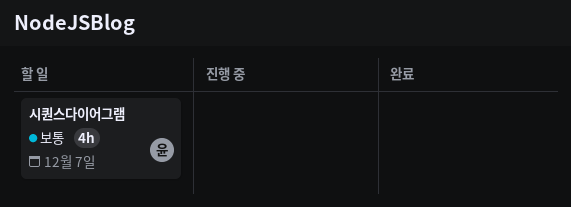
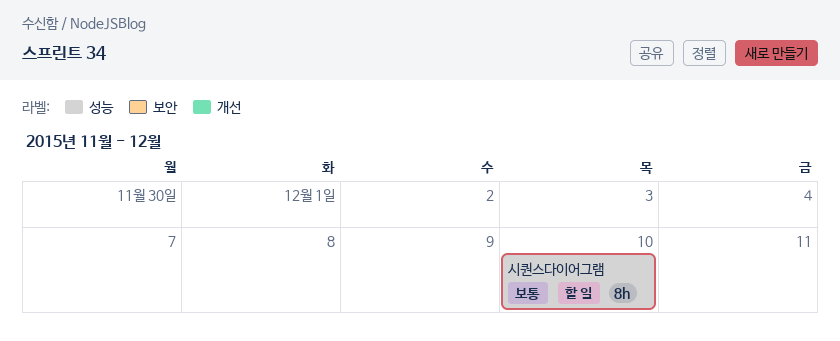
시퀀스다이어그램, estimate: 4h -> 8h
시퀀스다이어그램, due: Dec 7 -> Dec 10

